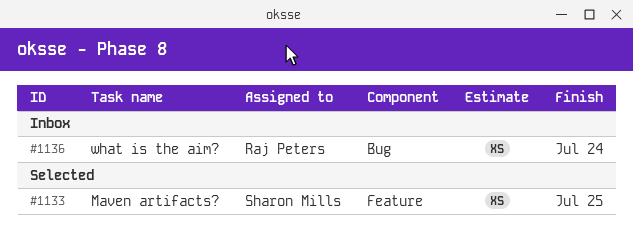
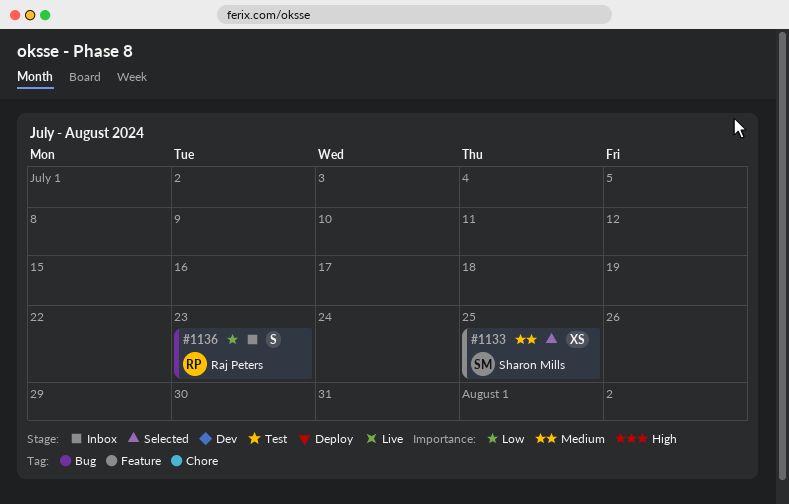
#1136, estimate: XS -> S
#1136, due: Jul 24 -> Jul 23

